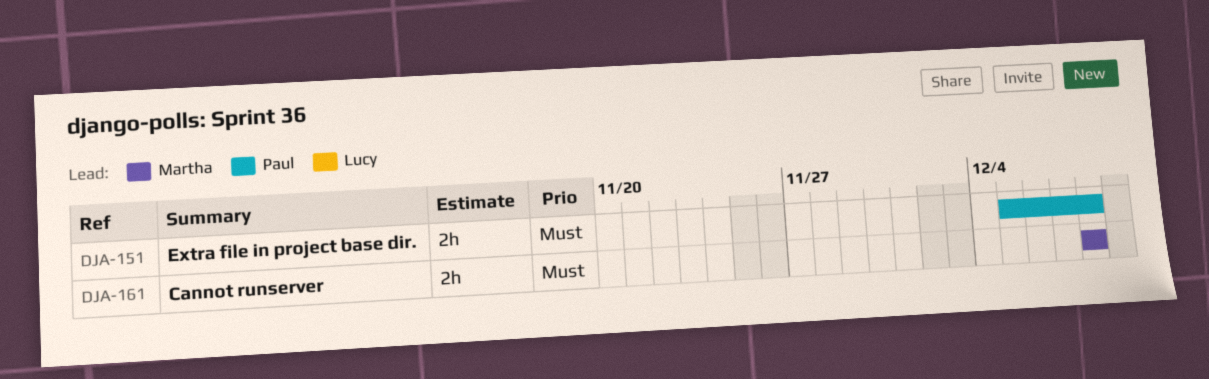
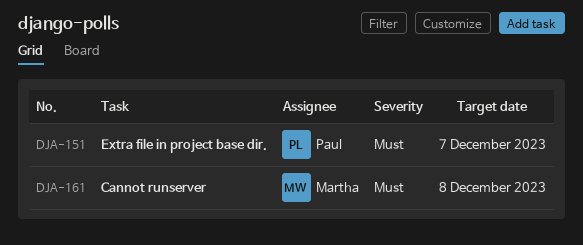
DJA-151, due: Dec 8 -> Dec 7

